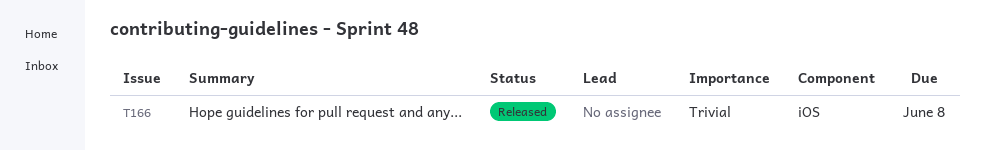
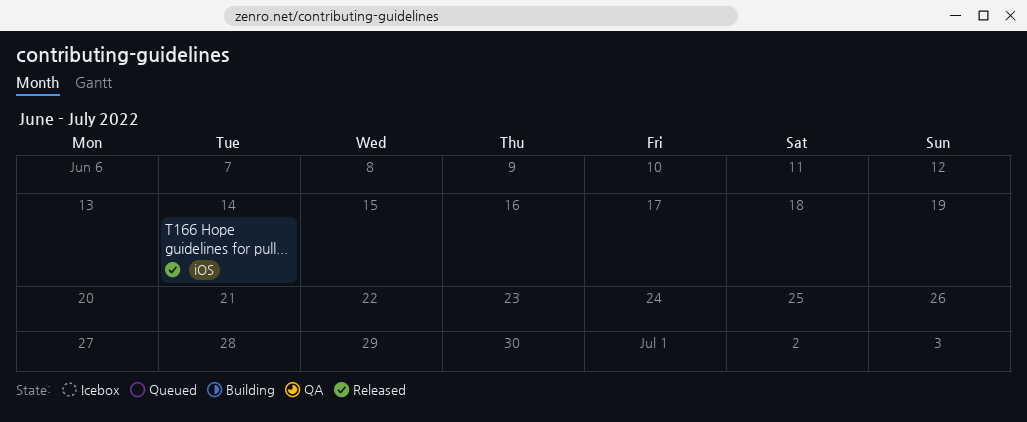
T166, due: Jun 8 -> Jun 14

